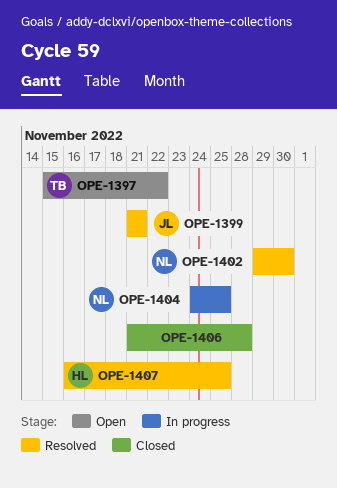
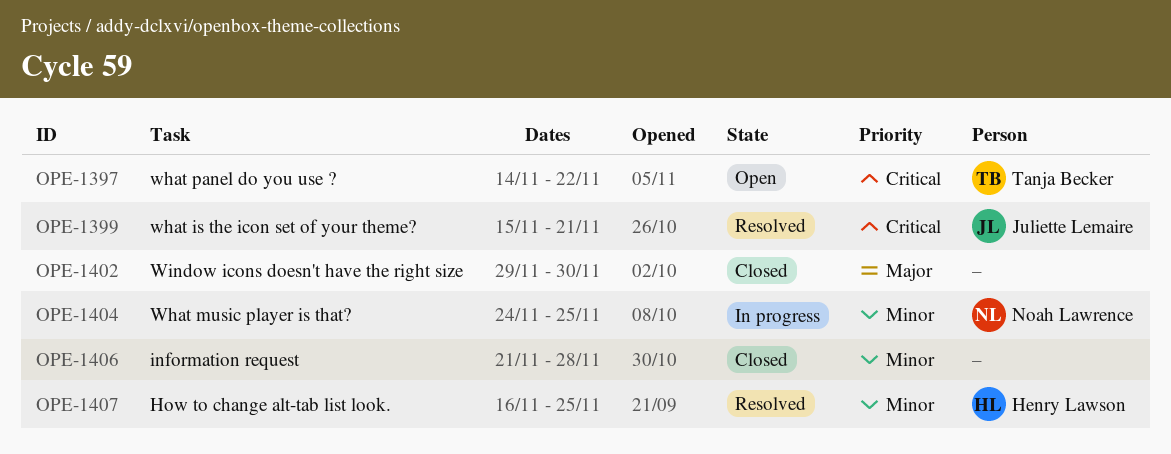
OPE-1397, start: Nov 15 -> Nov 14
OPE-1399, start: Nov 21 -> Nov 15
OPE-1402, status: Resolved -> Closed
OPE-1402, owner: Noah Lawrence -> none

